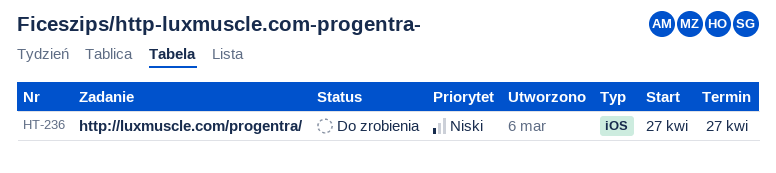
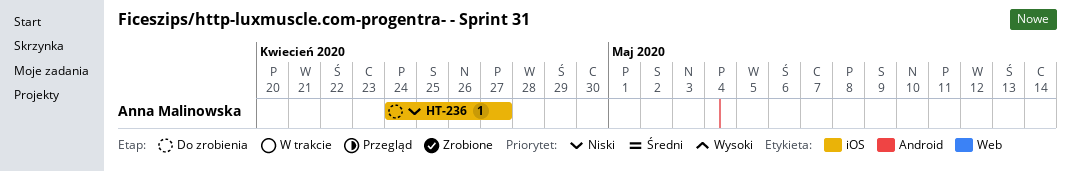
HT-236, start: Apr 27 -> Apr 24

